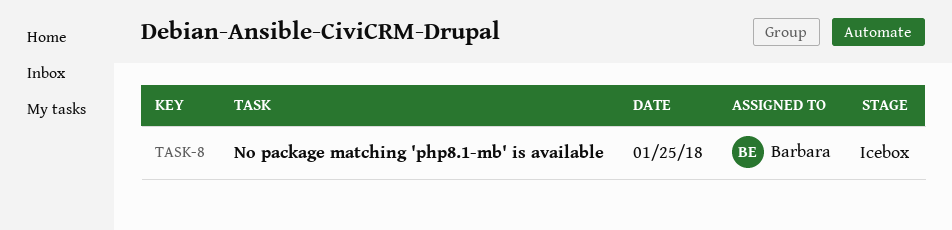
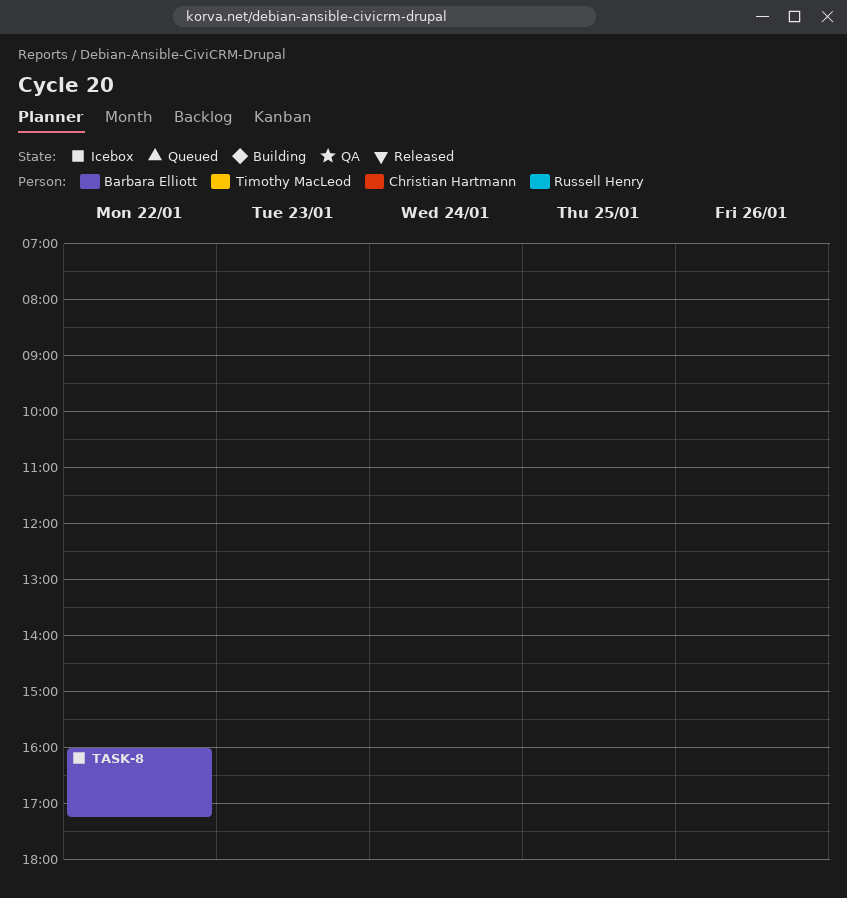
TASK-8, day: Jan 25 -> Jan 22

